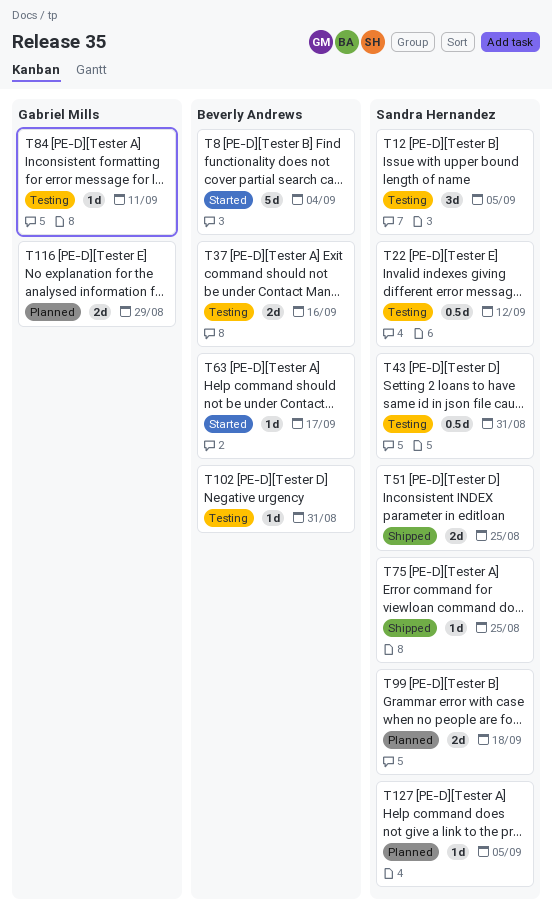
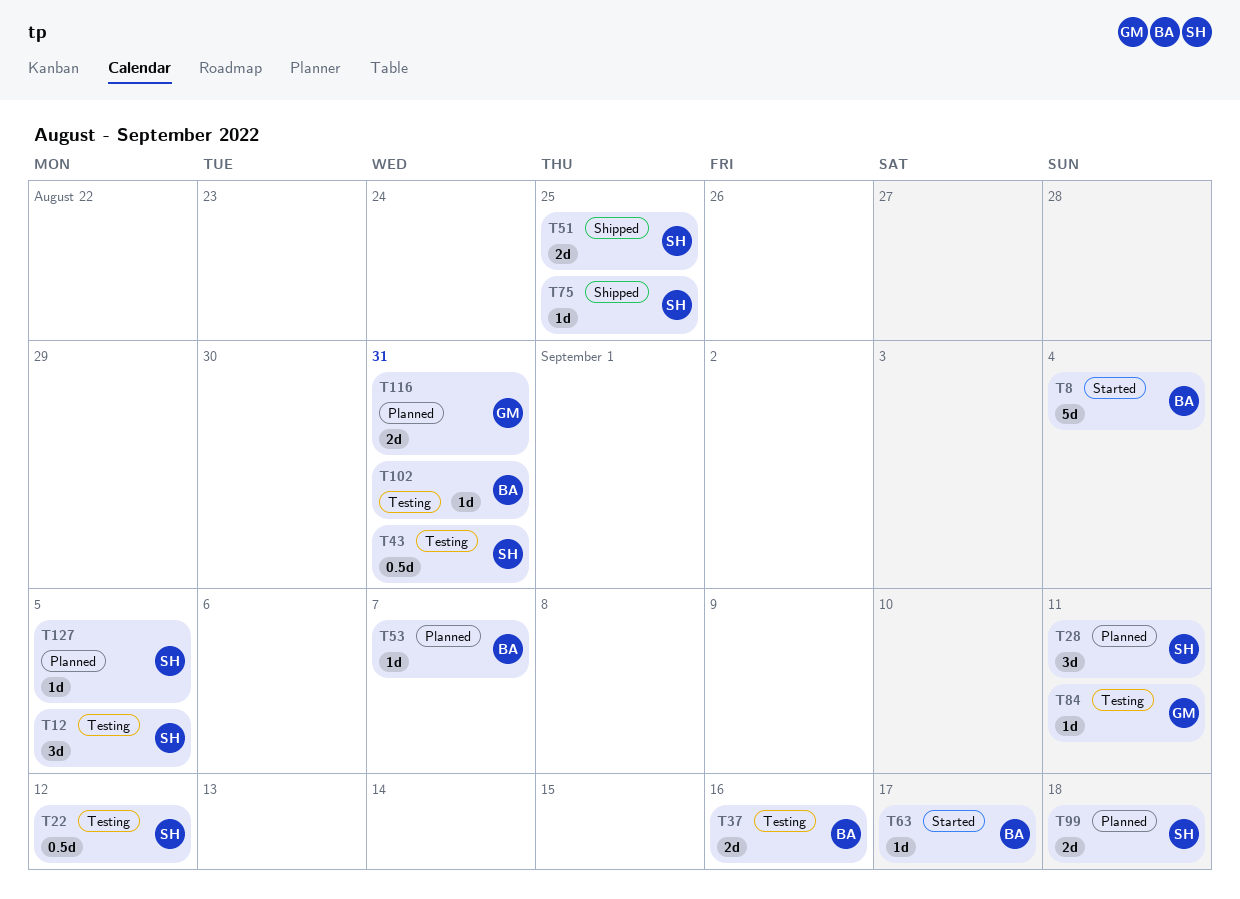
T28: none -> present
T53: none -> present
T116, due: Aug 29 -> Aug 31

